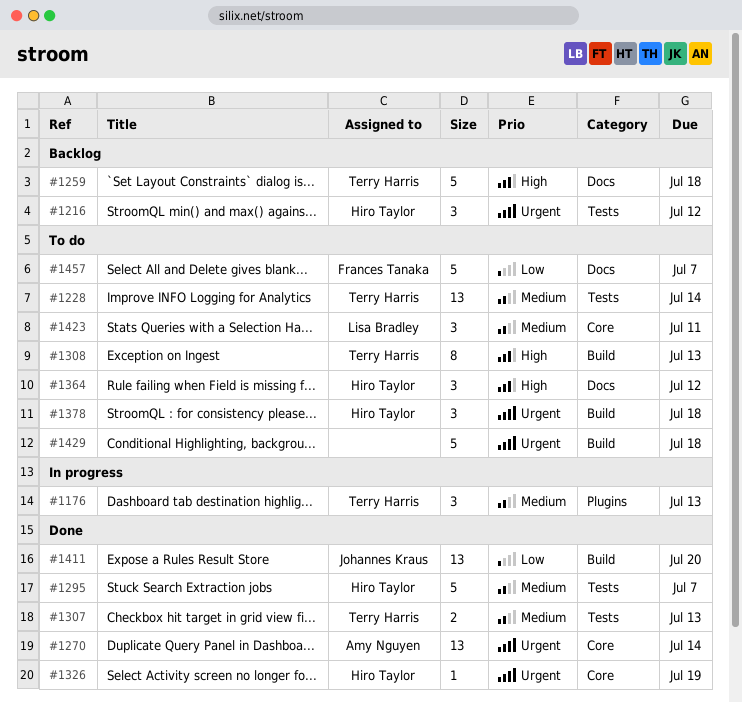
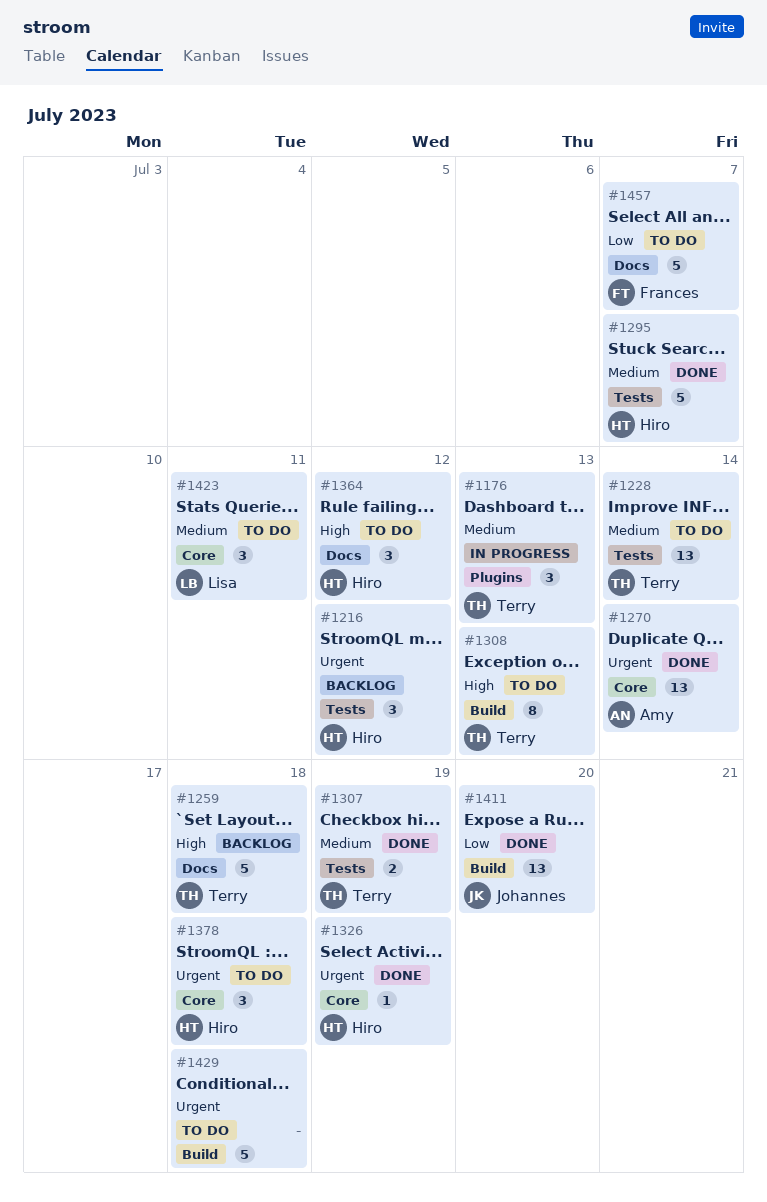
#1307, due: Jul 13 -> Jul 19
#1378, label: Build -> Core

